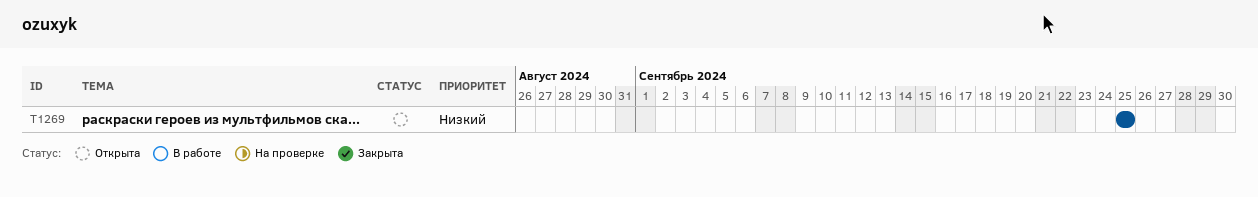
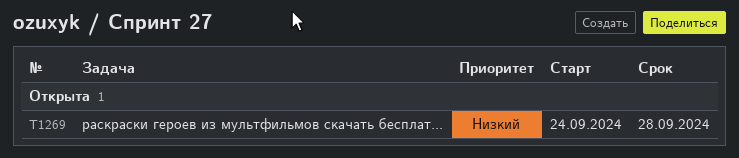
T1269, start: Sep 25 -> Sep 24
T1269, due: Sep 25 -> Sep 28

